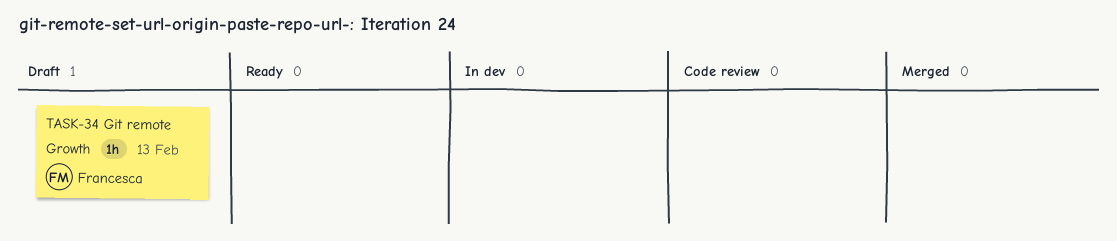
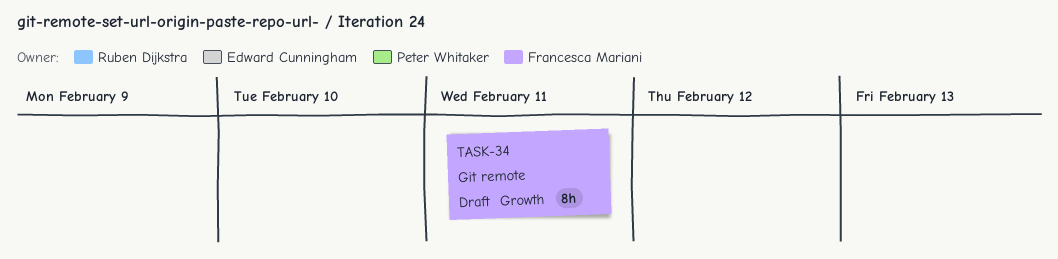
TASK-34, estimate: 1h -> 8h
TASK-34, due: Feb 13 -> Feb 11

